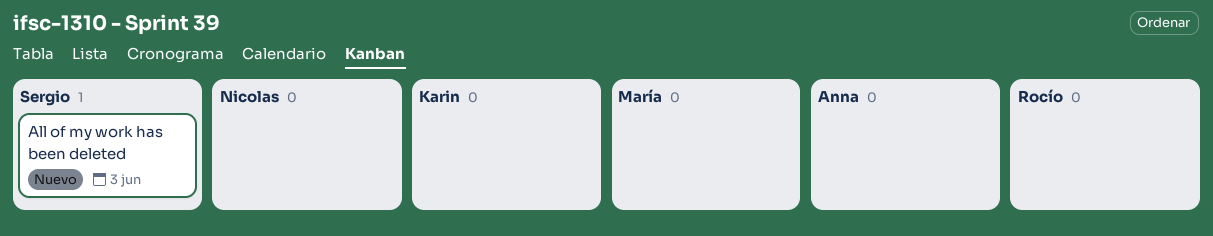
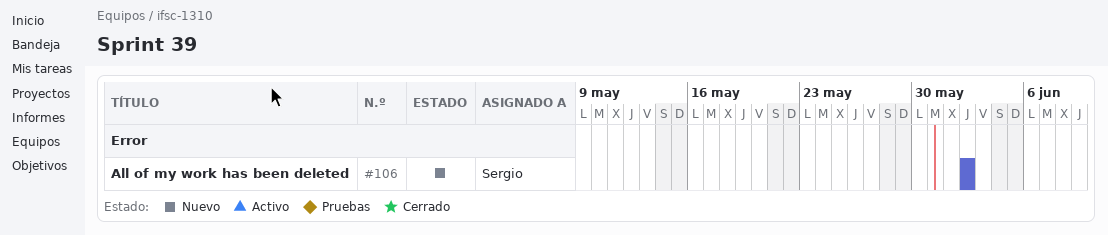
All of my work has been deleted, due: Jun 3 -> Jun 2

